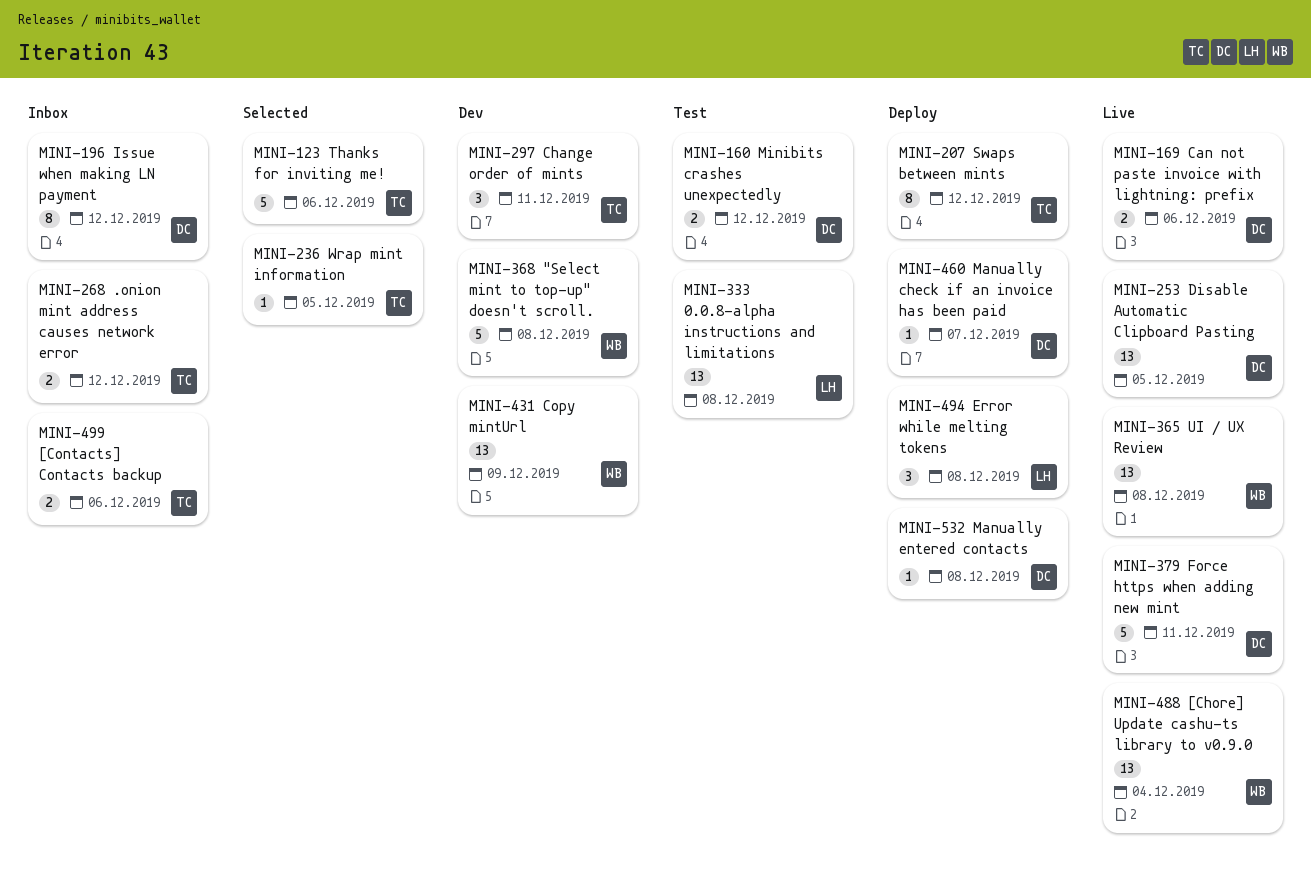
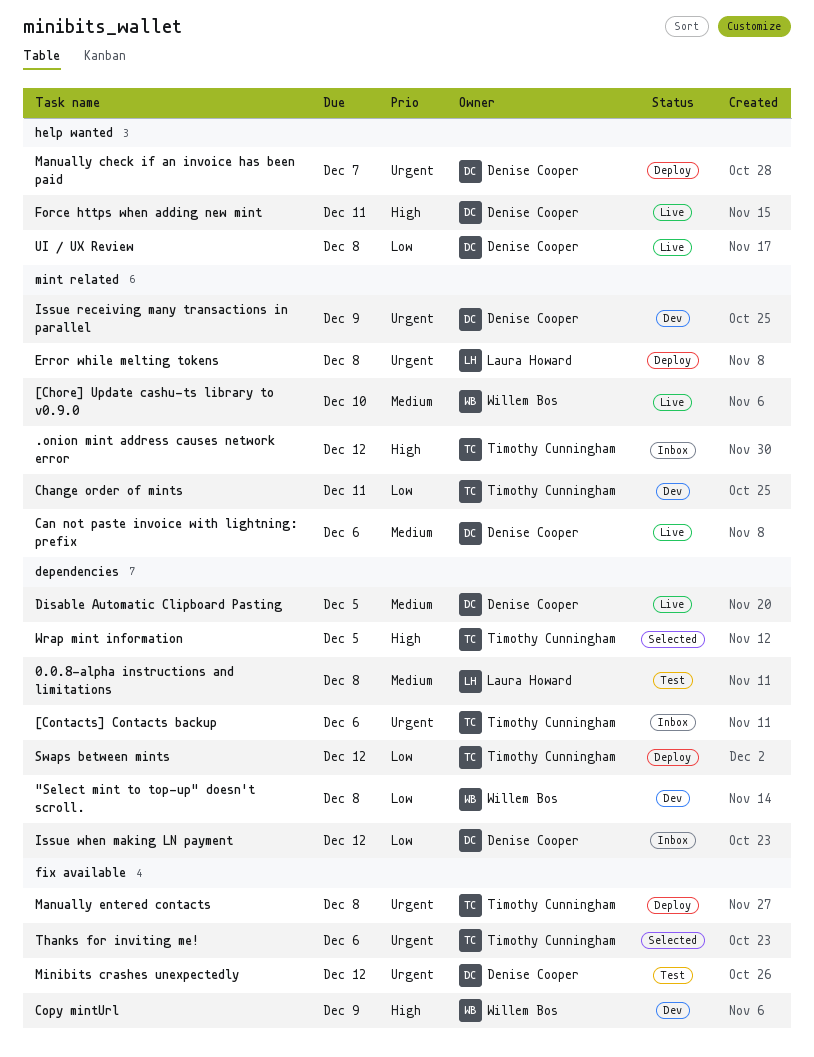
[Chore] Update cashu-ts library to v0.9.0, due: Dec 4 -> Dec 10
Issue receiving many transactions in parallel: none -> present
Manually entered contacts, owner: Denise Cooper -> Timothy Cunningham
UI / UX Review, owner: Willem Bos -> Denise Cooper

